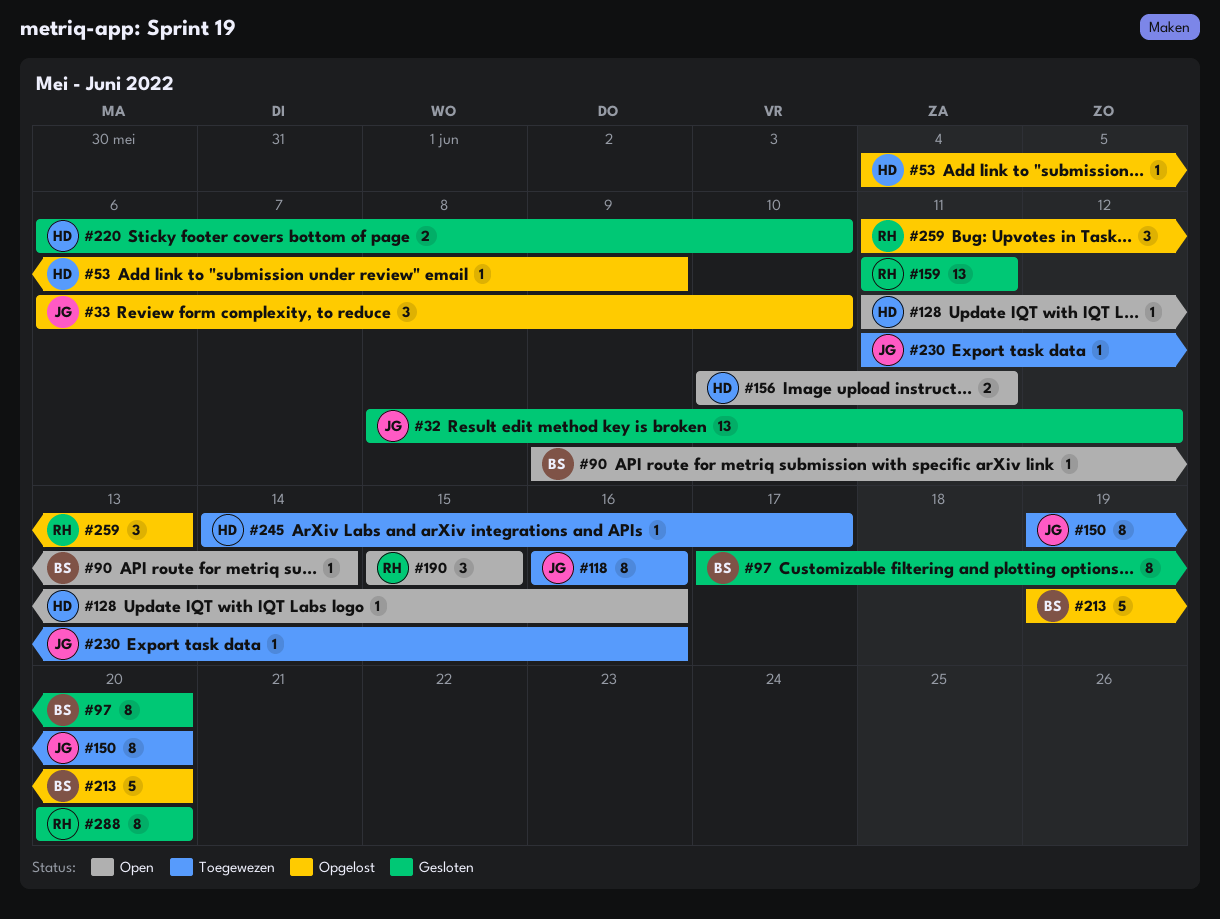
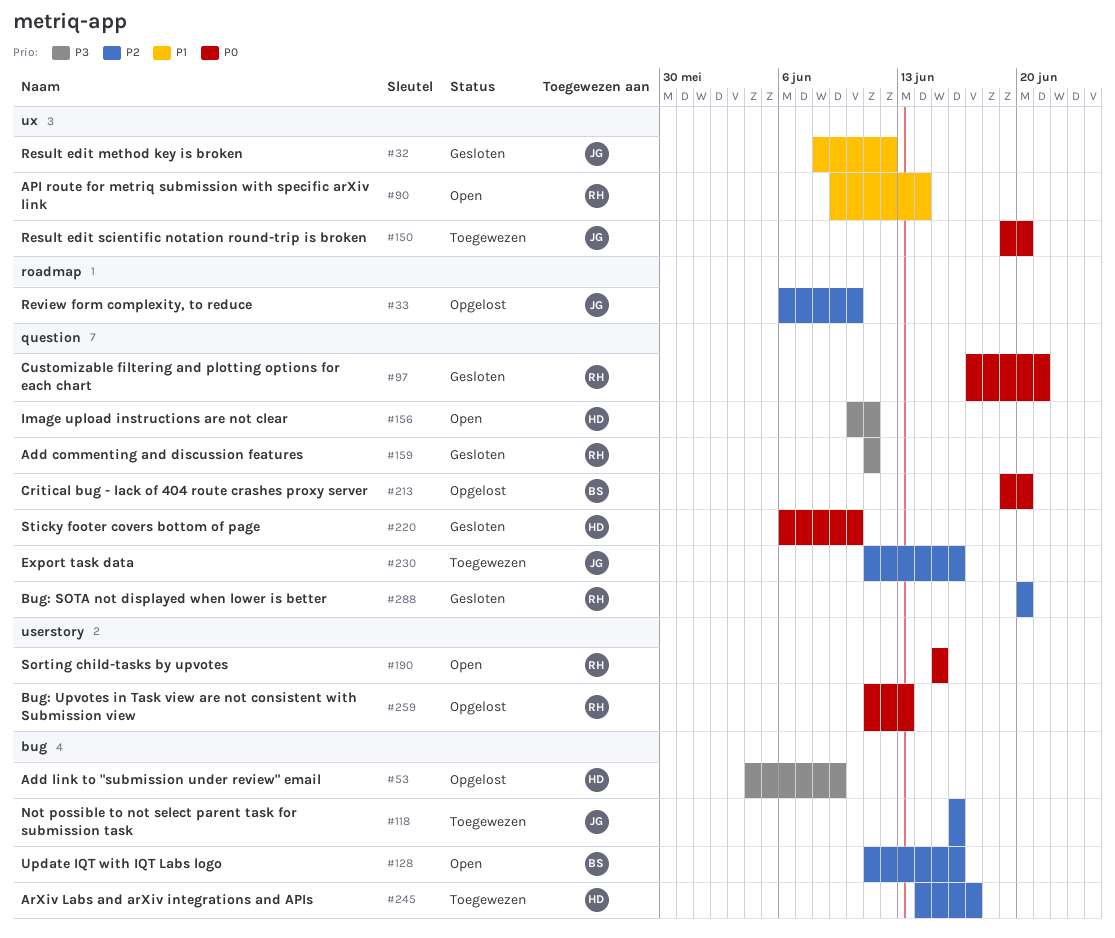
#90, owner: BS -> RH
#97, owner: BS -> RH
#97, due: Jun 20 -> Jun 21
#128, owner: HD -> BS

